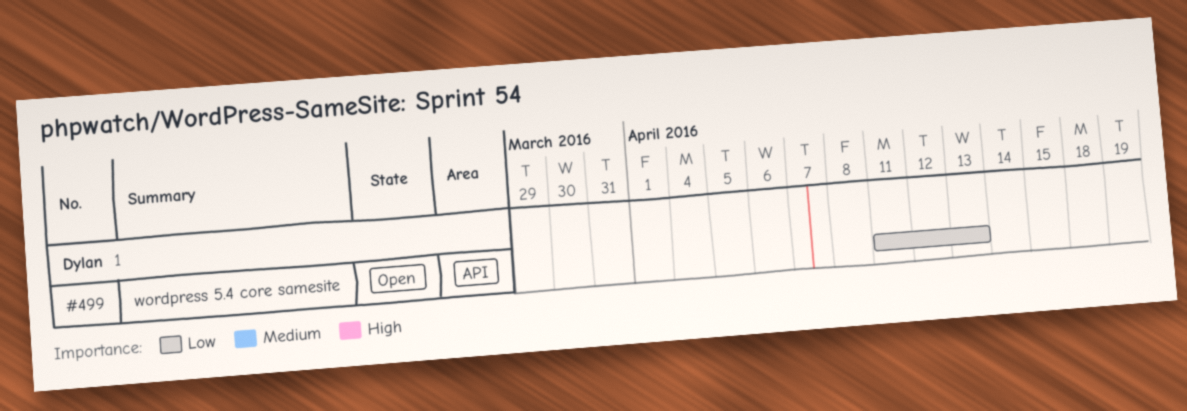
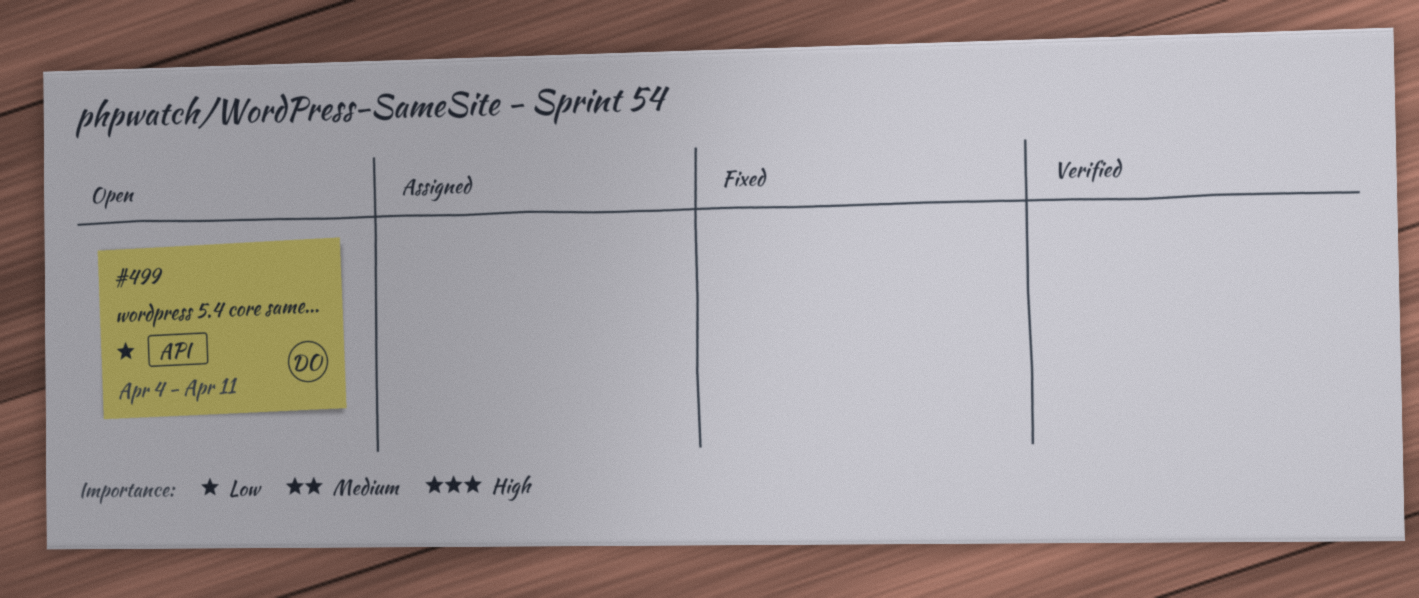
#499, start: Apr 11 -> Apr 4
#499, due: Apr 13 -> Apr 11

